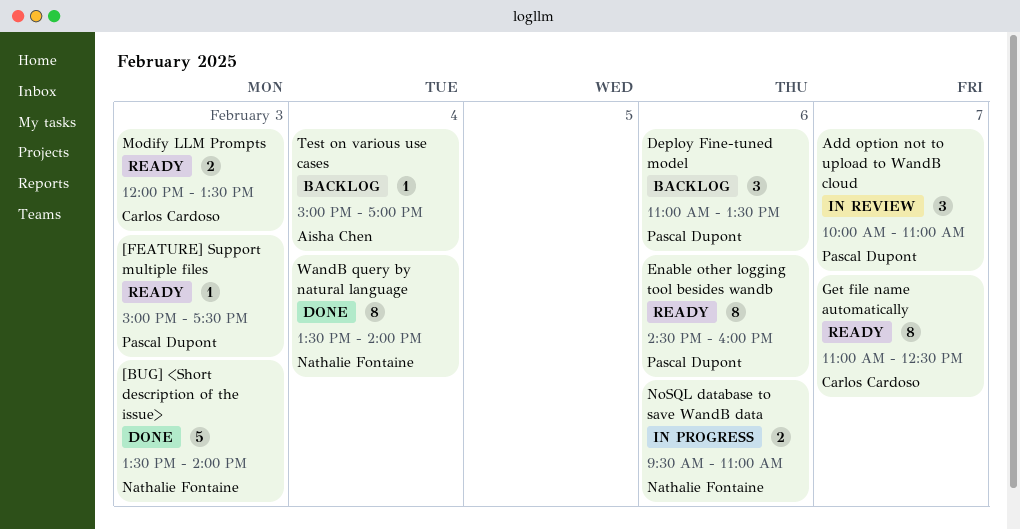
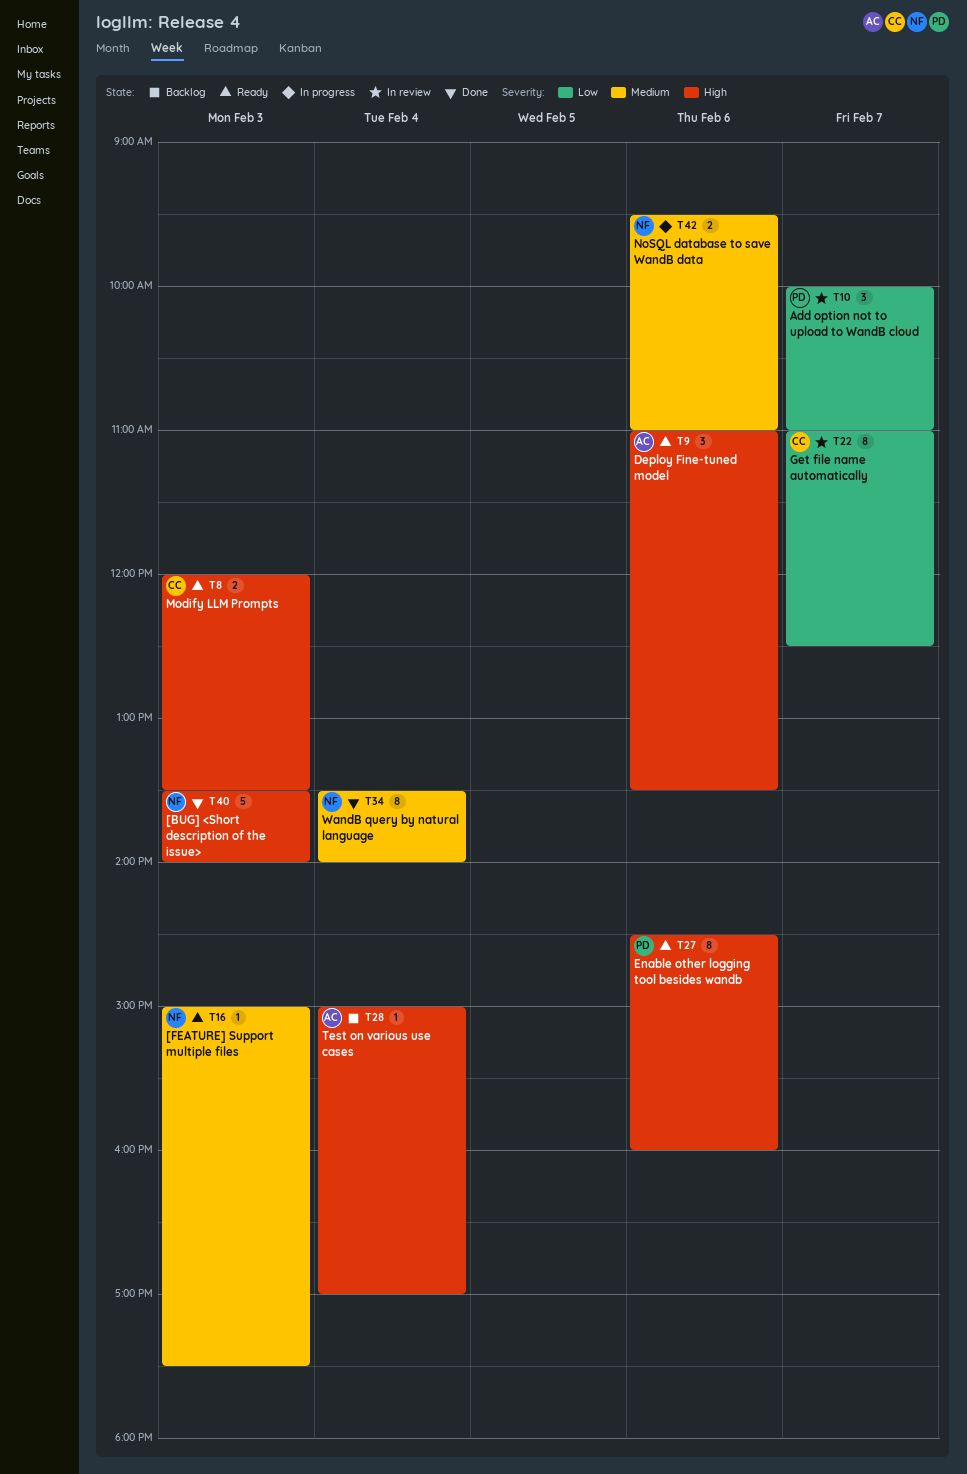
[FEATURE] Support multiple files, owner: Pascal Dupont -> Nathalie Fontaine
Deploy Fine-tuned model, status: Backlog -> Ready
Deploy Fine-tuned model, owner: Pascal Dupont -> Aisha Chen
Get file name automatically, status: Ready -> In review

